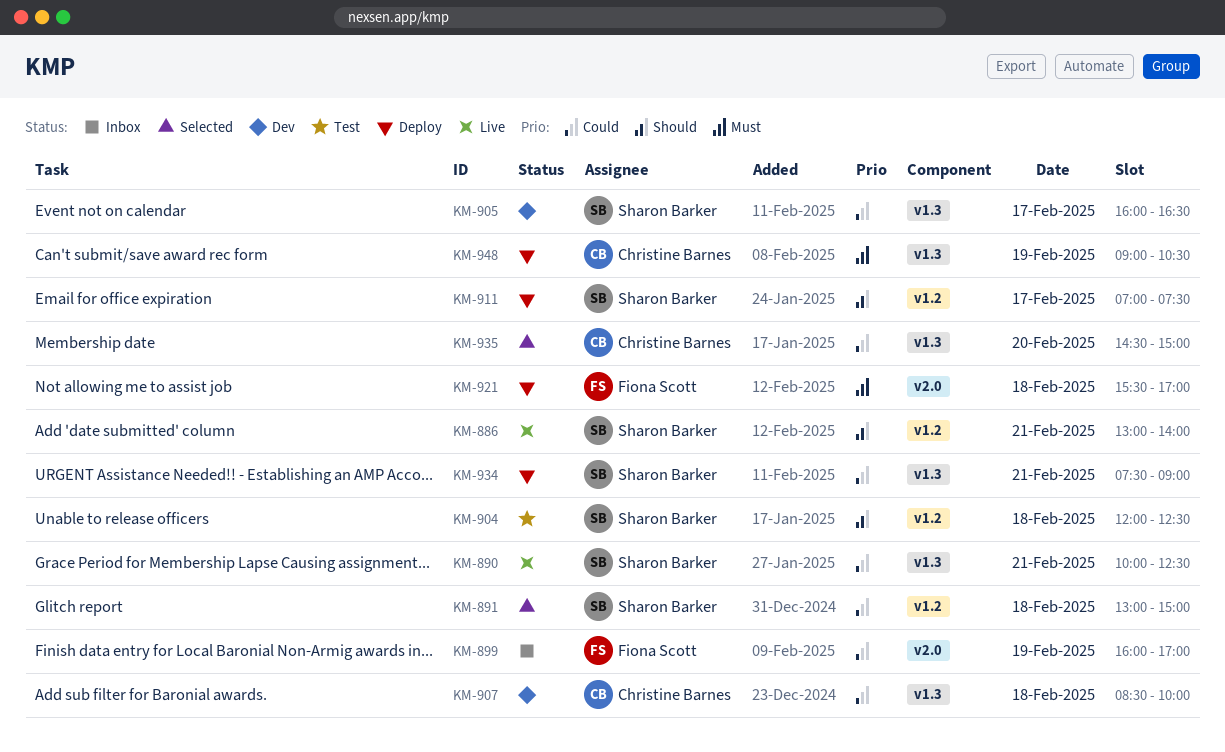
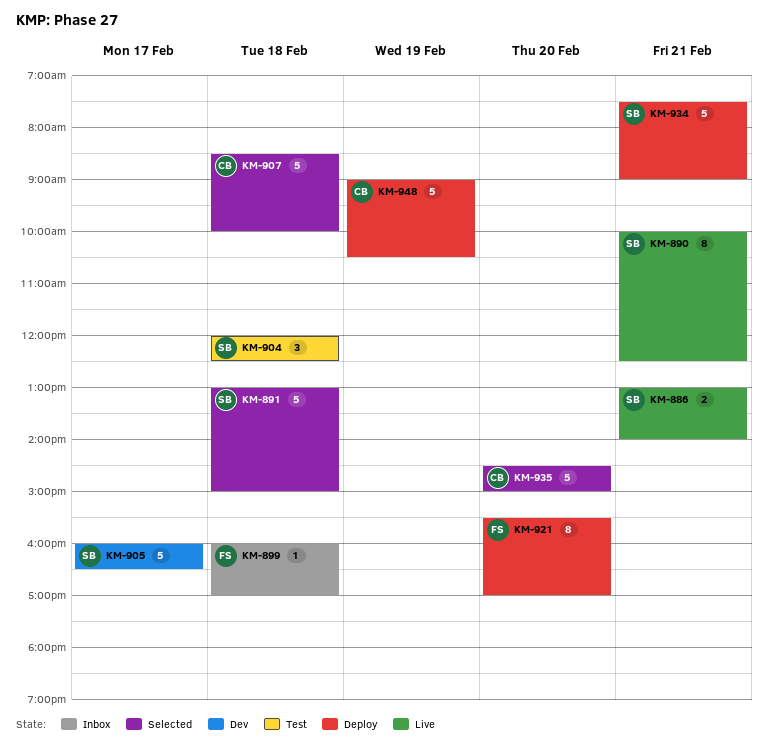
KM-899, day: Feb 19 -> Feb 18
KM-907, status: Dev -> Selected
KM-911: present -> none
KM-921, day: Feb 18 -> Feb 20

